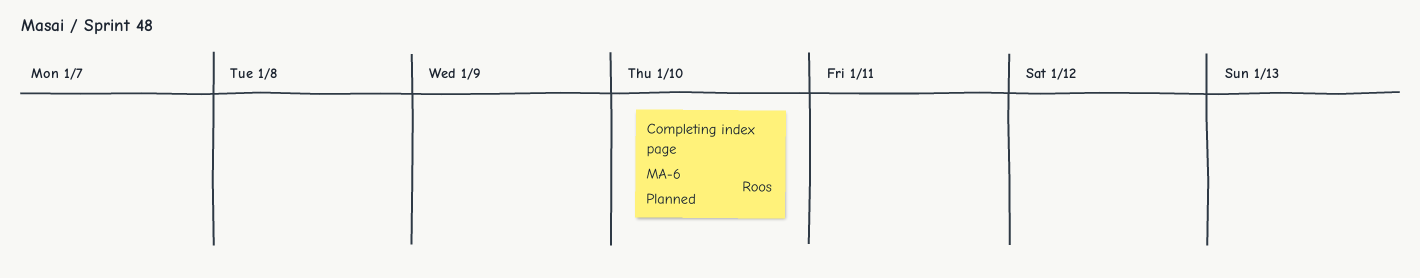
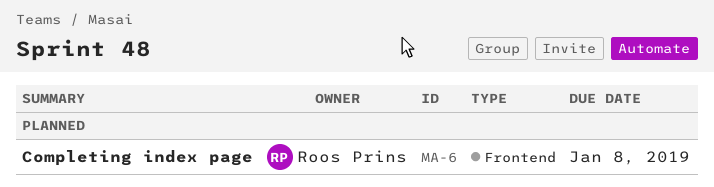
MA-6, due: Jan 10 -> Jan 8

